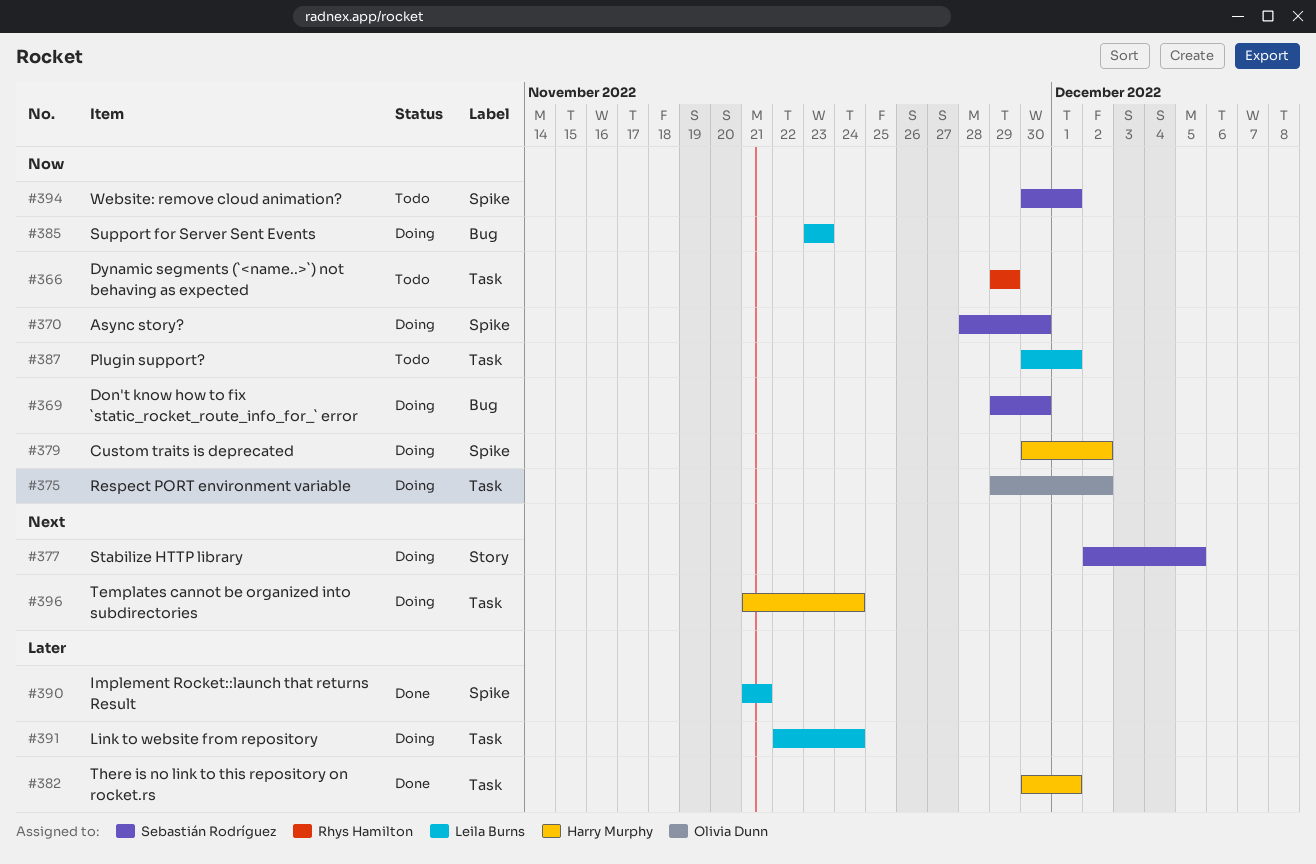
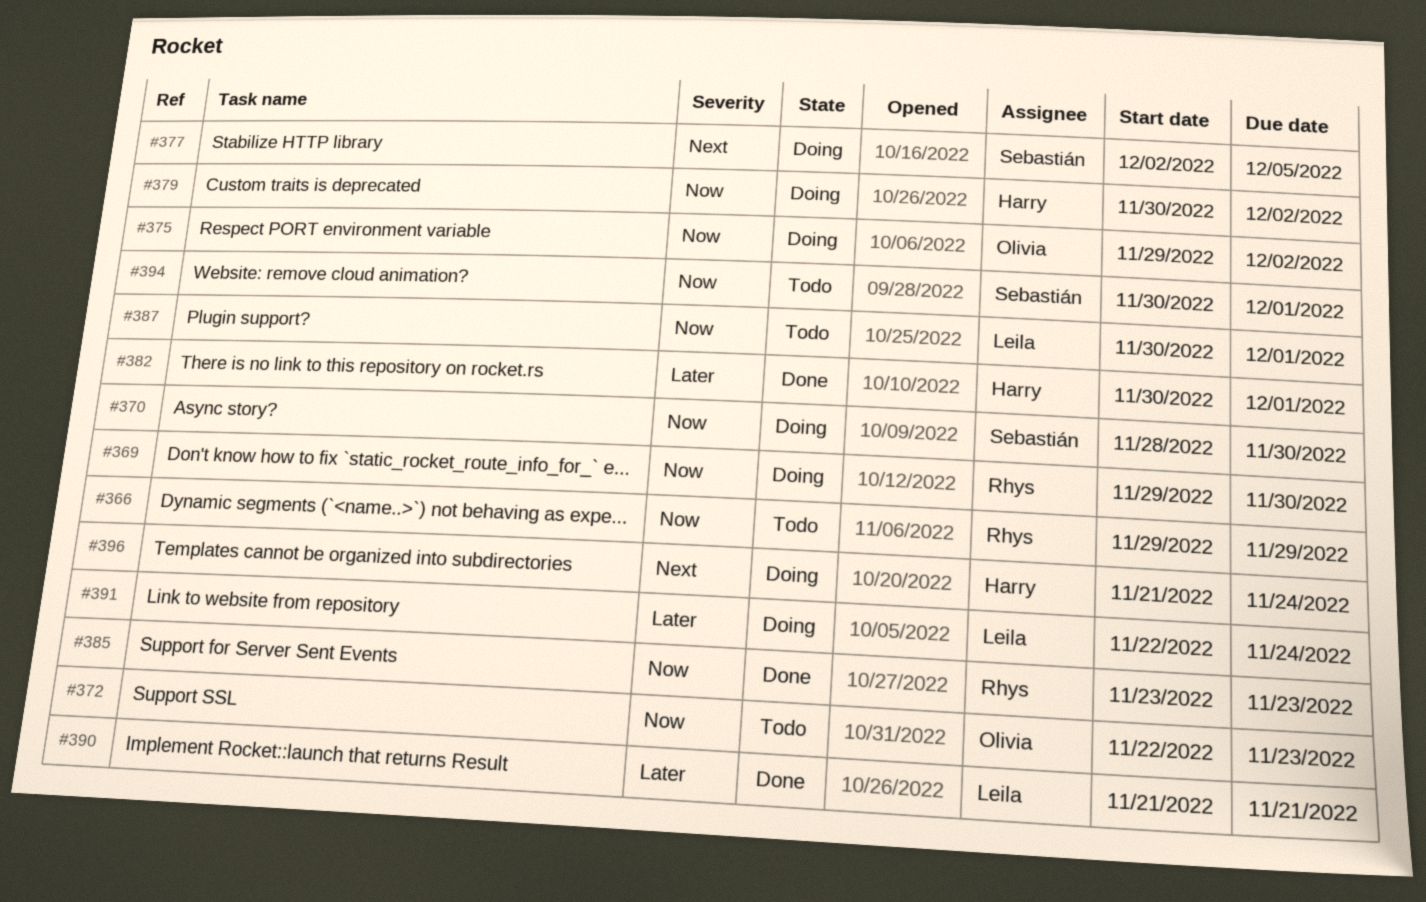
#369, owner: Sebastián Rodríguez -> Rhys Hamilton
#372: none -> present
#385, status: Doing -> Done
#385, owner: Leila Burns -> Rhys Hamilton

